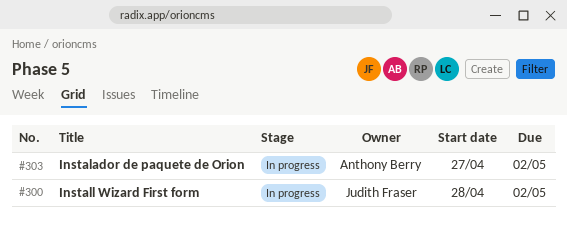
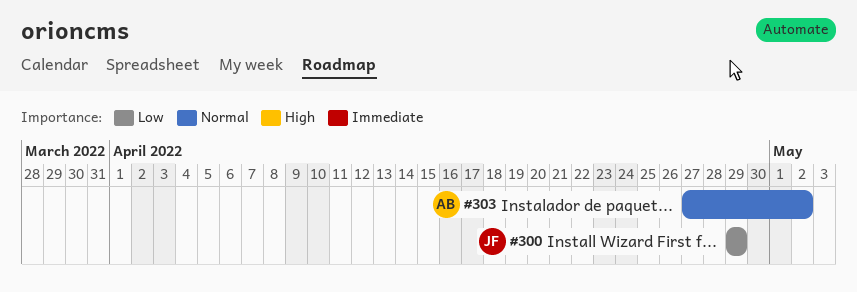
#300, start: Apr 28 -> Apr 29
#300, due: May 2 -> Apr 29

